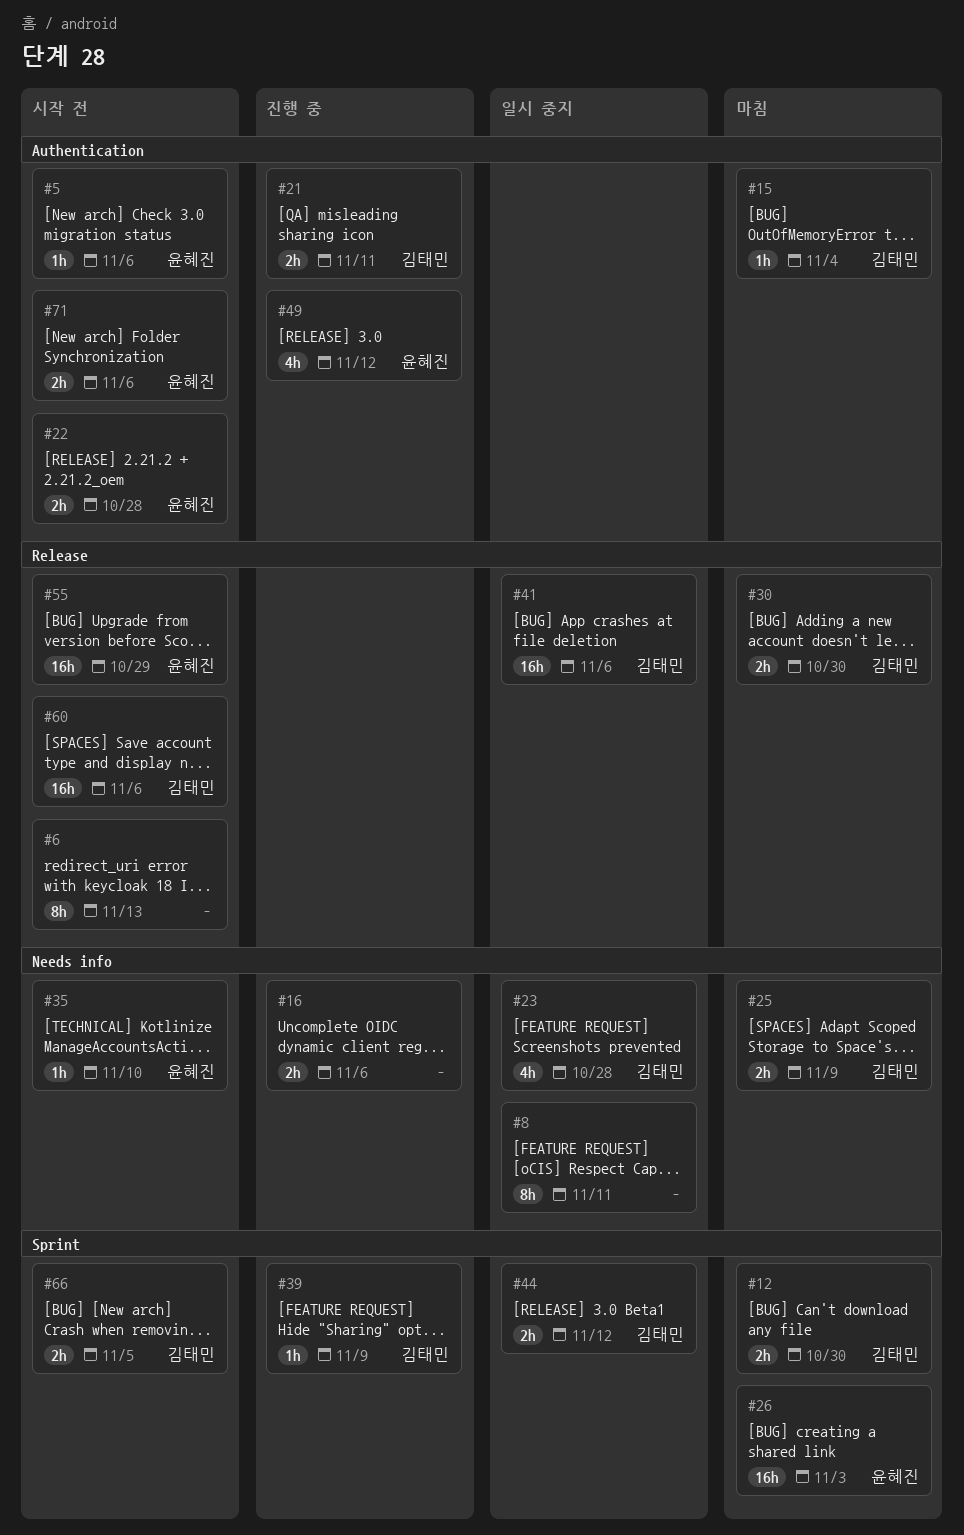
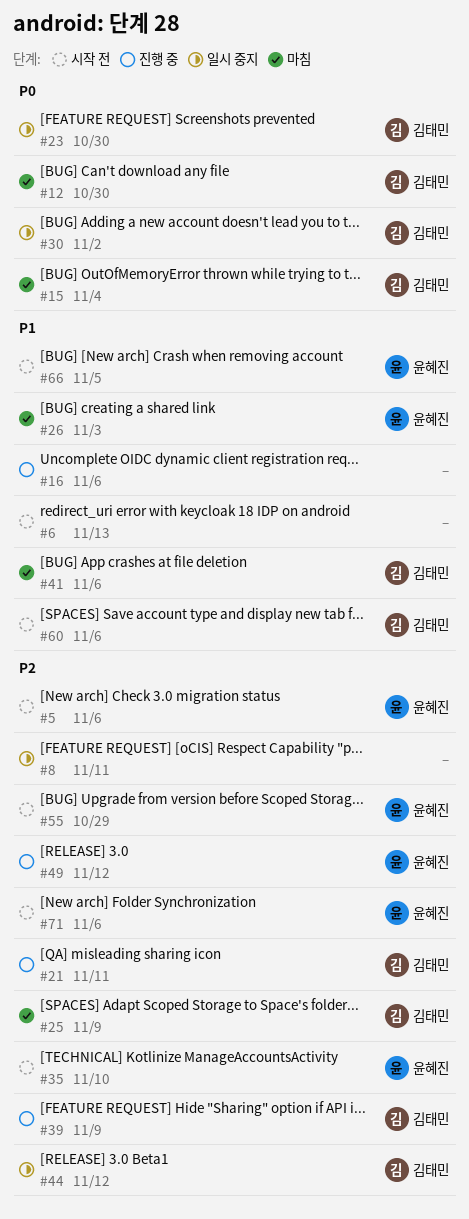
#22: present -> none
#23, due: Oct 28 -> Oct 30
#30, status: 마침 -> 일시 중지
#30, due: Oct 30 -> Nov 2
#41, status: 일시 중지 -> 마침
#66, owner: 김태민 -> 윤혜진

